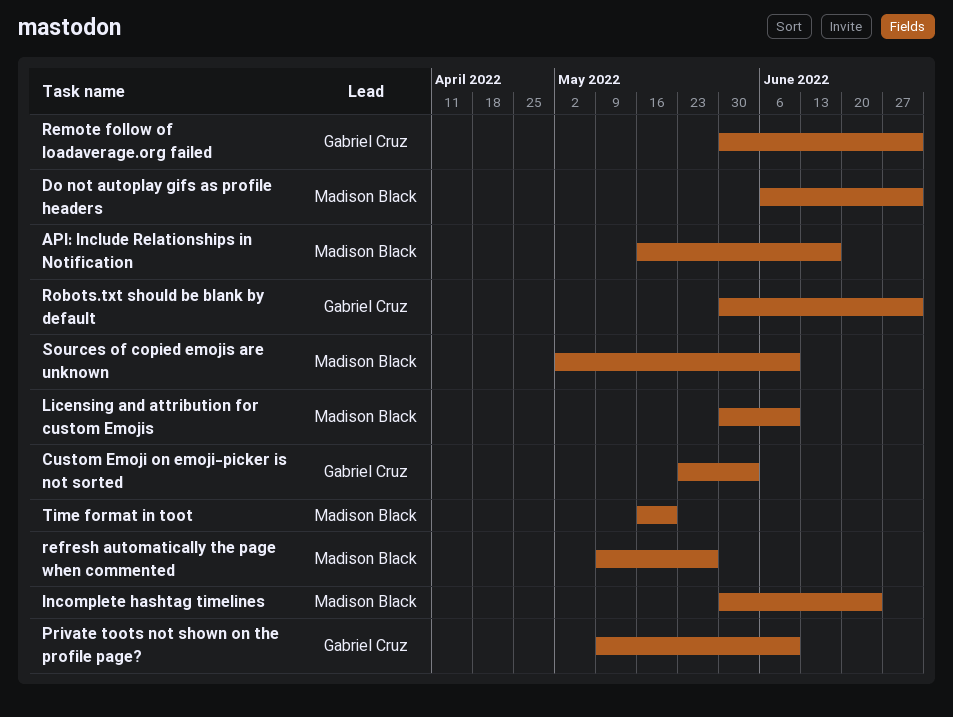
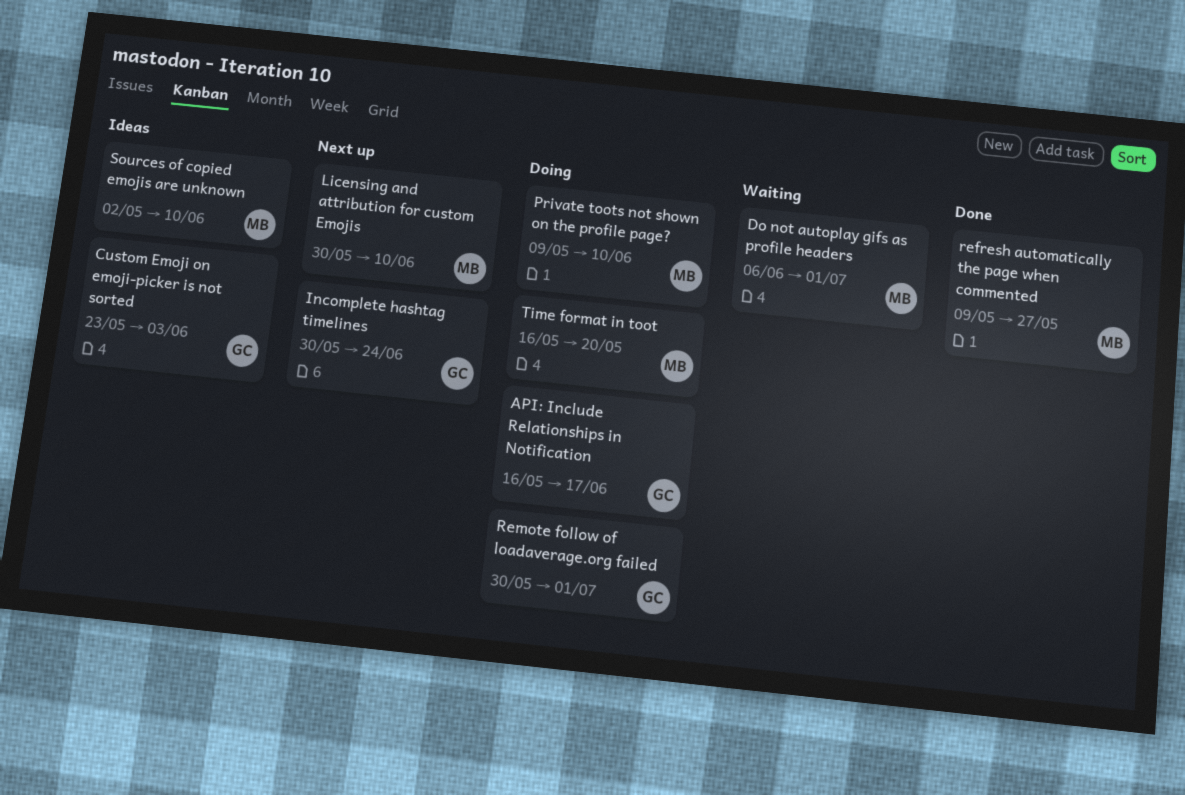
API: Include Relationships in Notification, owner: Madison Black -> Gabriel Cruz
Incomplete hashtag timelines, owner: Madison Black -> Gabriel Cruz
Private toots not shown on the profile page?, owner: Gabriel Cruz -> Madison Black
Robots.txt should be blank by default: present -> none

